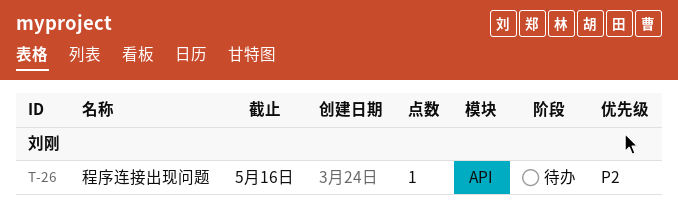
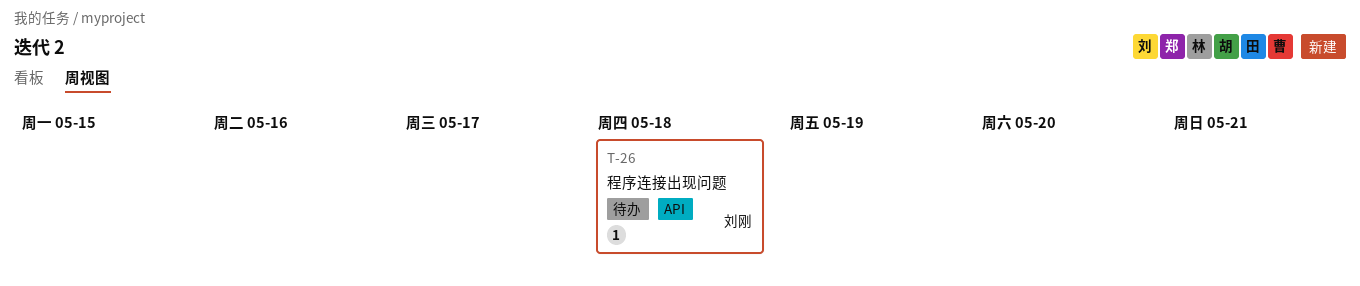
T-26, due: May 16 -> May 18

